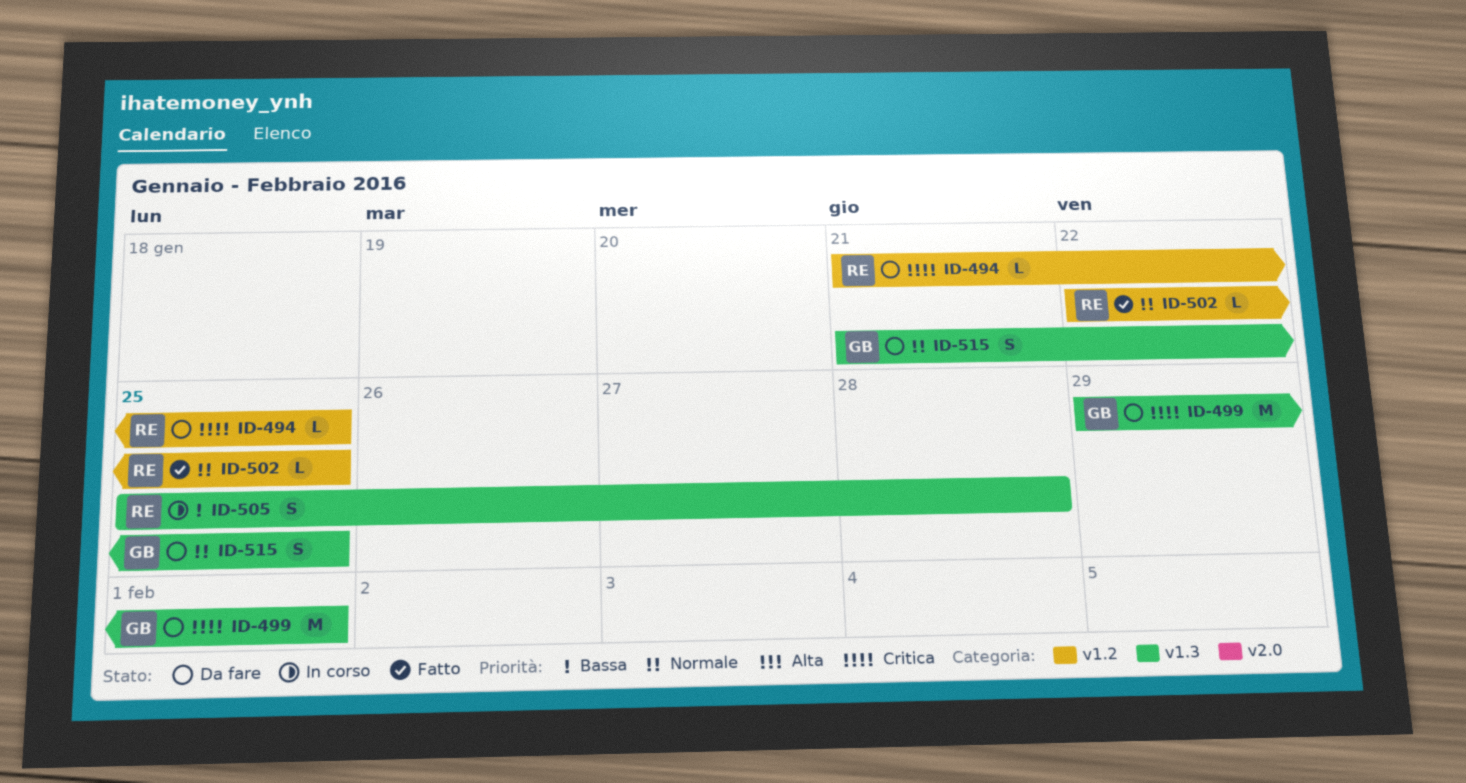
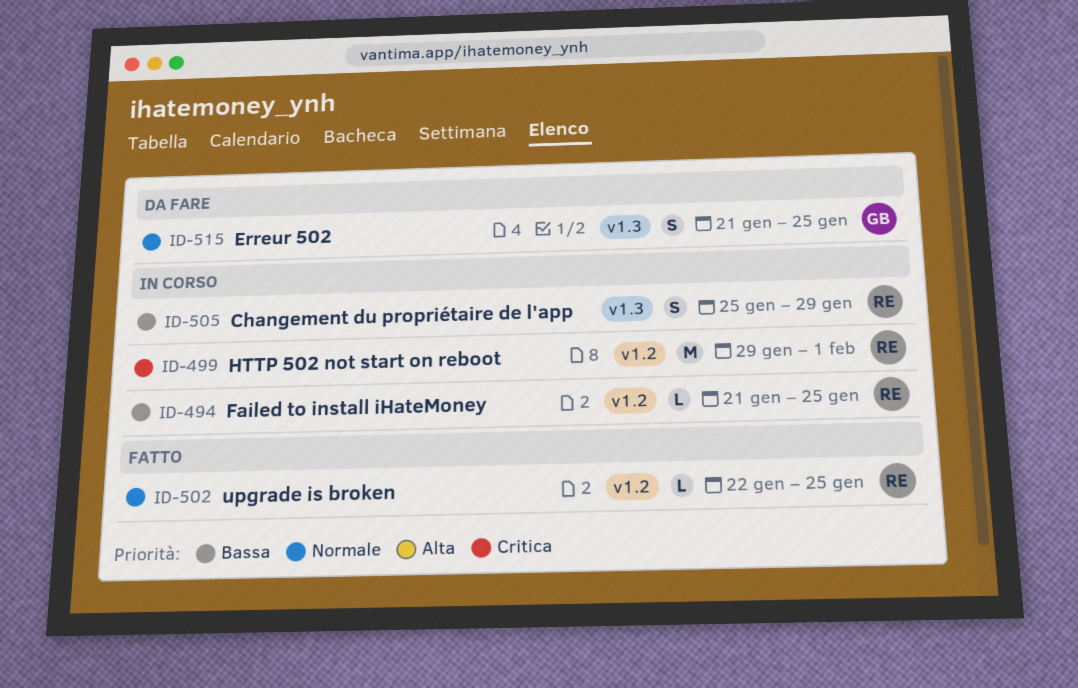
ID-494, status: Da fare -> In corso
ID-494, priority: Critica -> Bassa
ID-499, status: Da fare -> In corso
ID-499, owner: GB -> RE
ID-499, label: v1.3 -> v1.2
ID-505, due: Jan 28 -> Jan 29

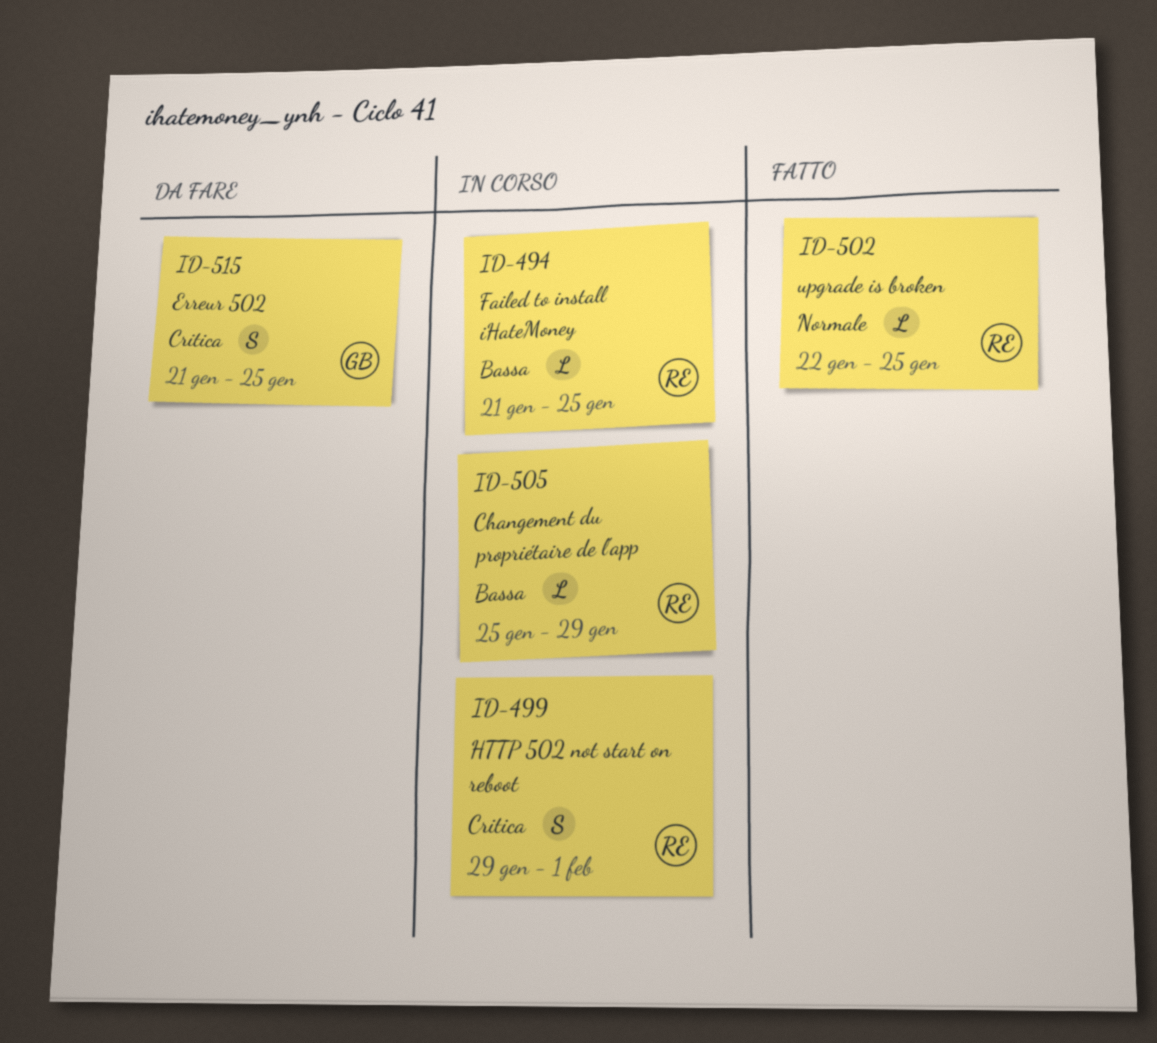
ID-499, estimate: M -> S
ID-505, estimate: S -> L
ID-515, priority: Normale -> Critica

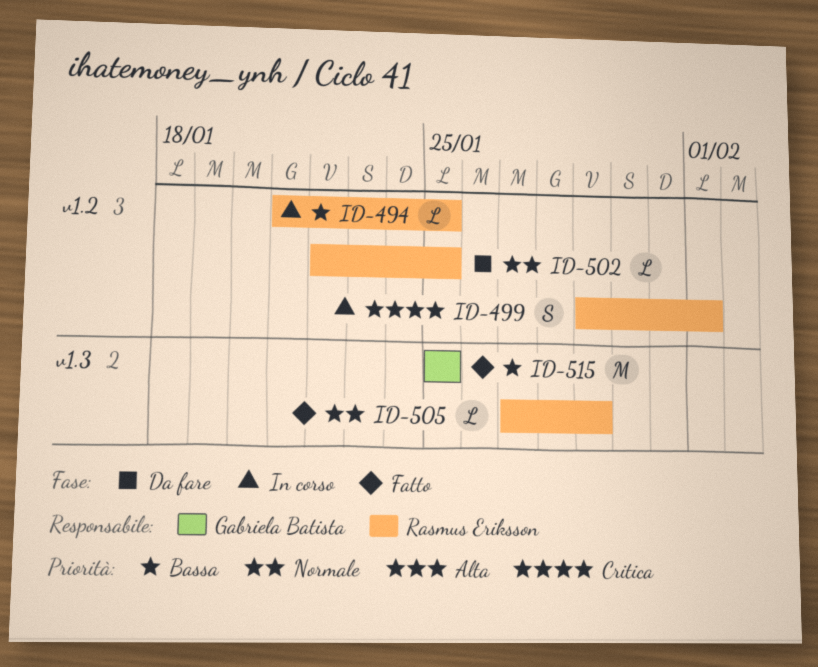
ID-502, status: Fatto -> Da fare
ID-505, status: In corso -> Fatto
ID-505, priority: Bassa -> Normale
ID-505, start: Jan 25 -> Jan 27
ID-515, status: Da fare -> Fatto
ID-515, priority: Critica -> Bassa
ID-515, estimate: S -> M
ID-515, start: Jan 21 -> Jan 25

